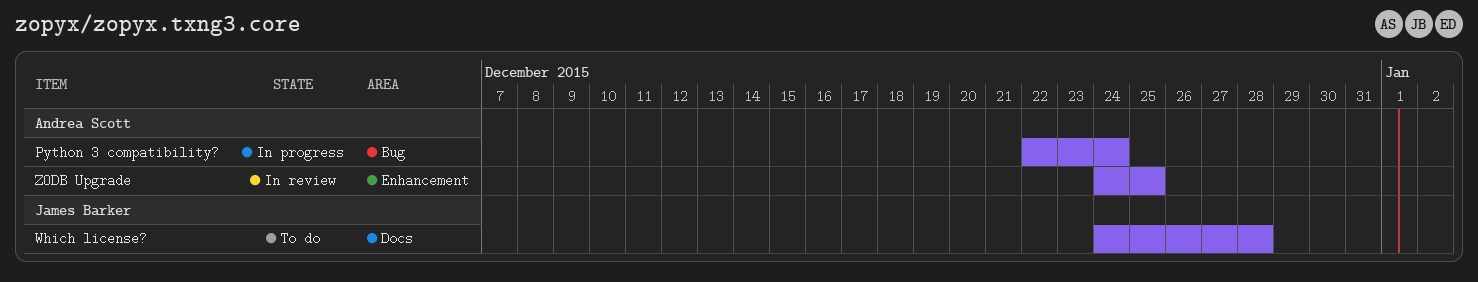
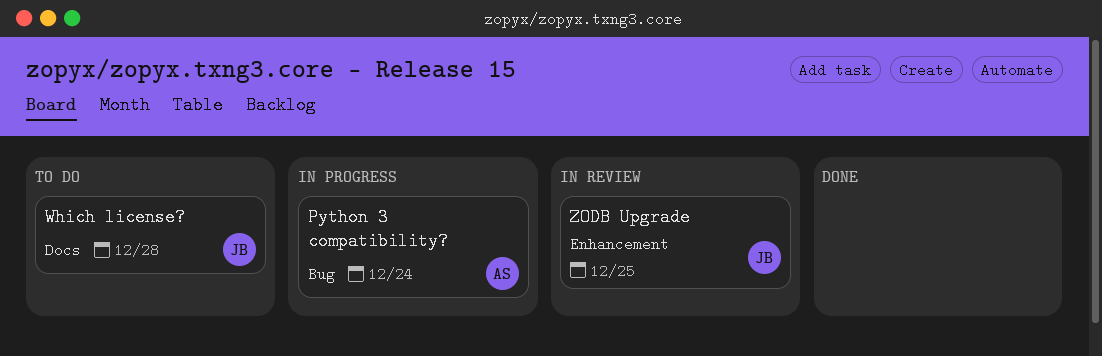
ZODB Upgrade, owner: Andrea Scott -> James Barker

